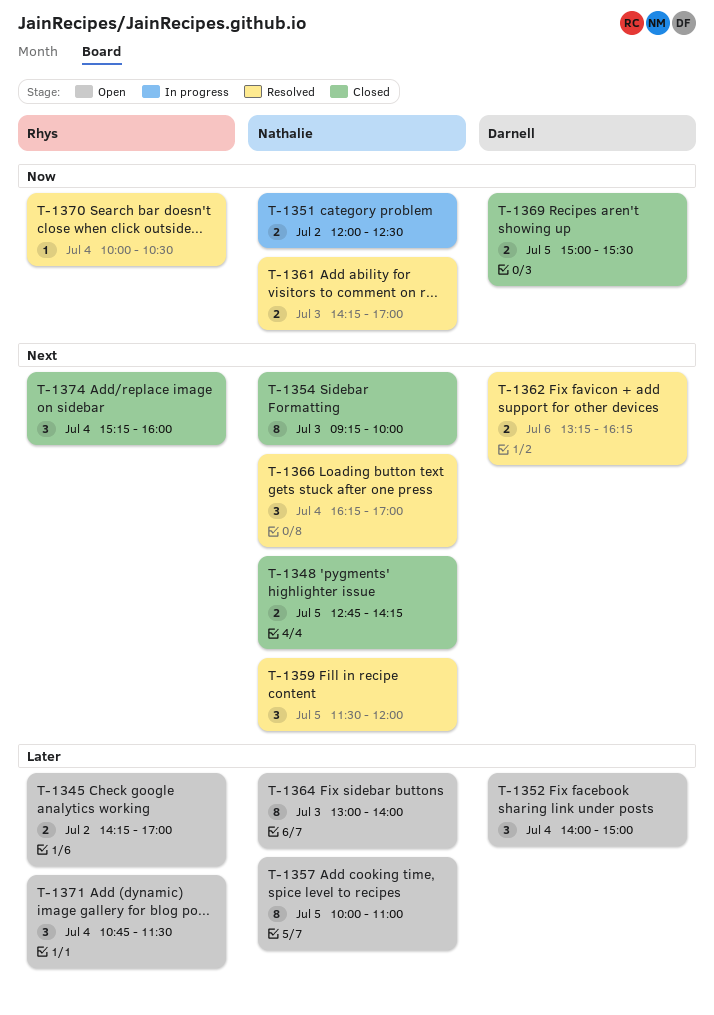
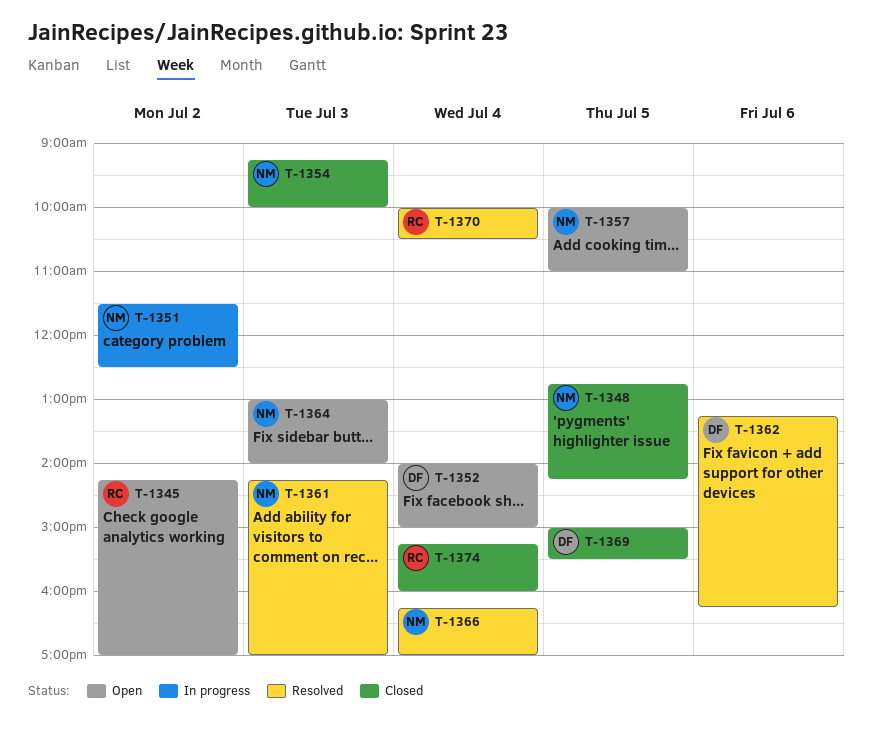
T-1351, begins: 12:00 -> 11:30
T-1359: present -> none
T-1371: present -> none

